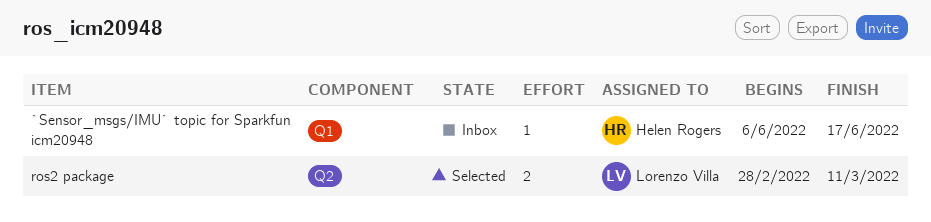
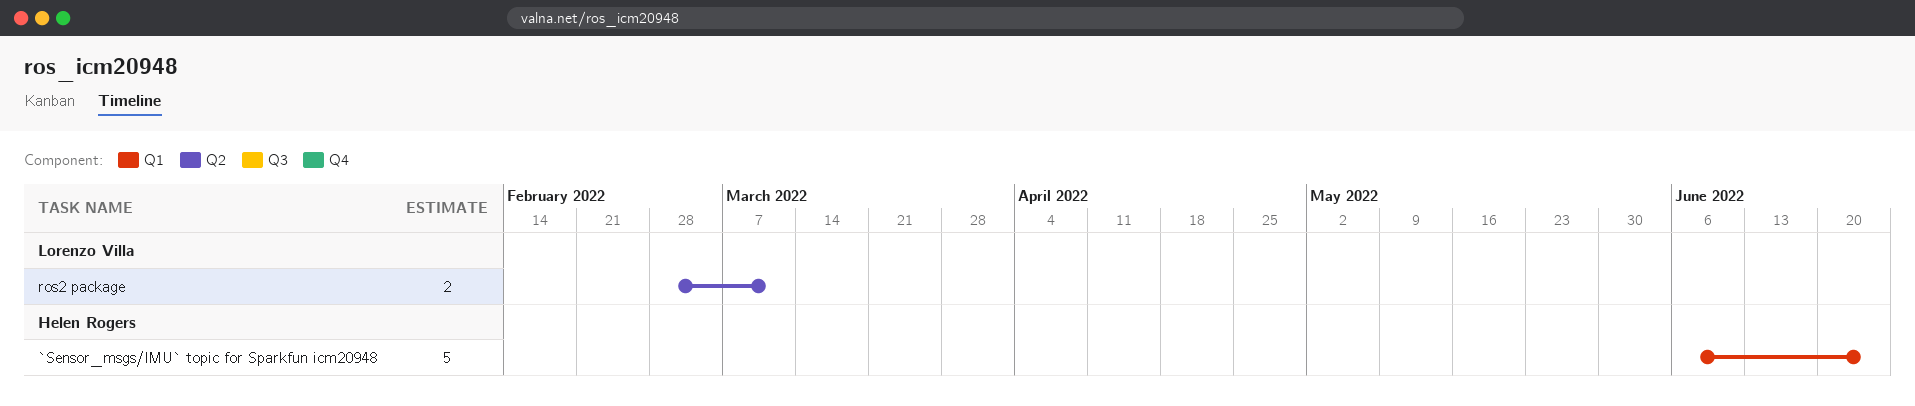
`Sensor_msgs/IMU` topic for Sparkfun icm20948, estimate: 1 -> 5
`Sensor_msgs/IMU` topic for Sparkfun icm20948, due: Jun 17 -> Jun 24

